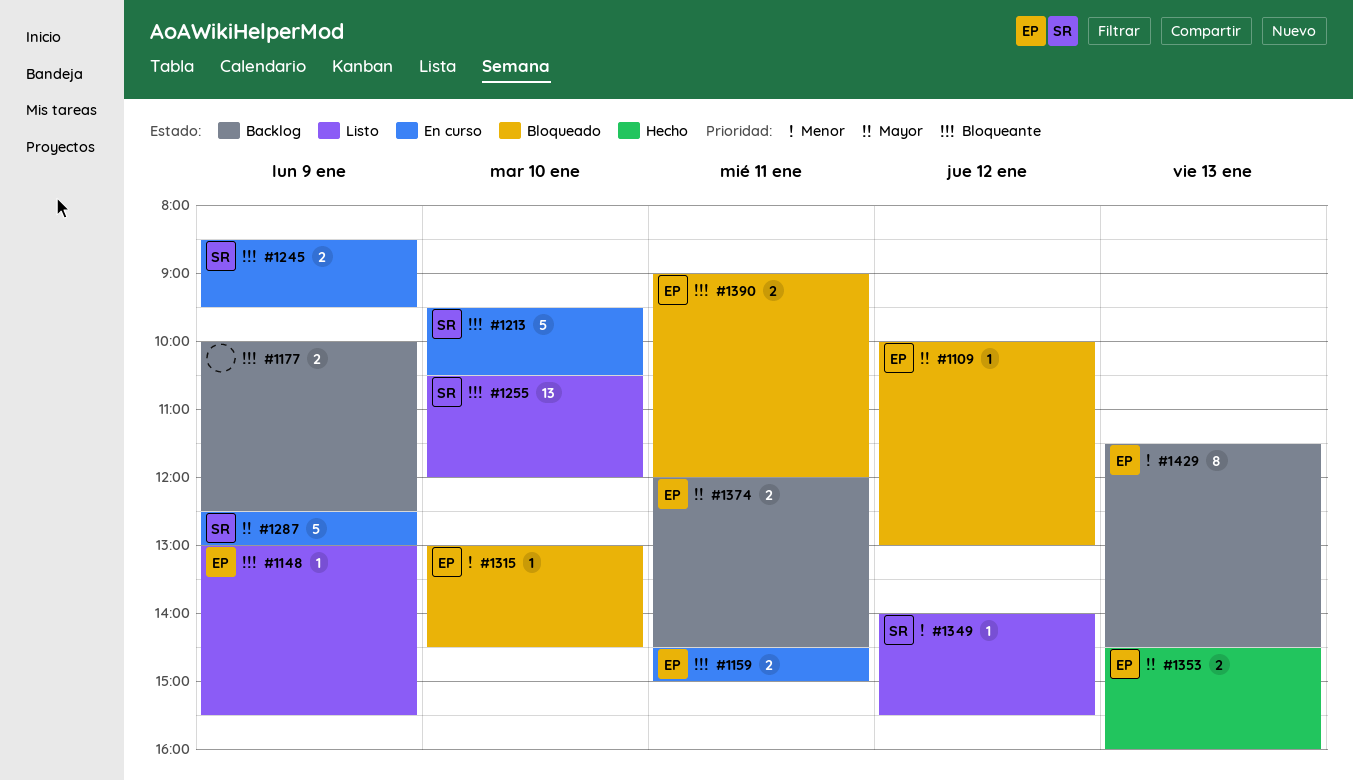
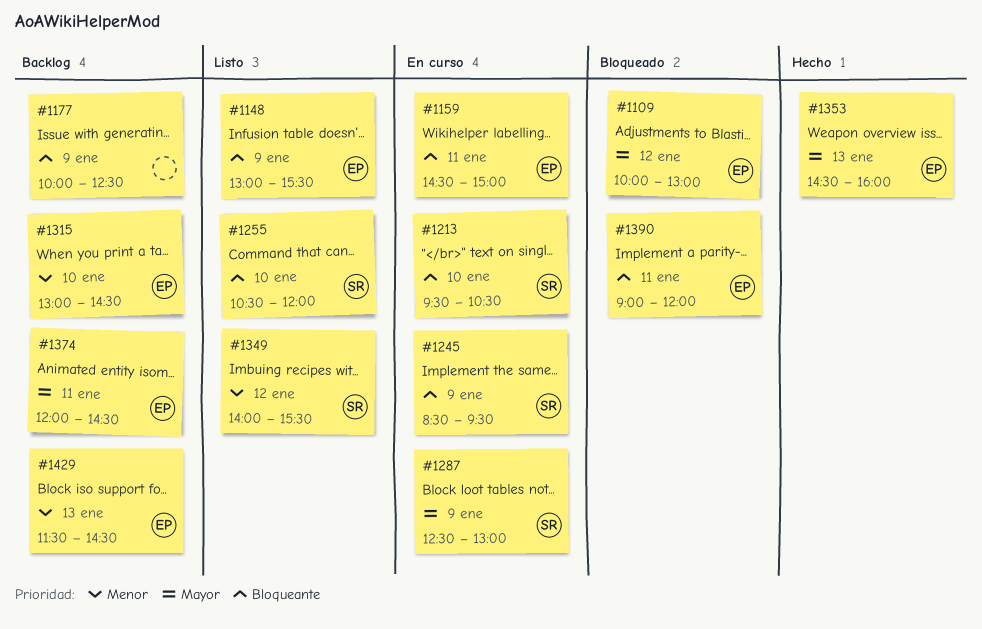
#1315, status: Bloqueado -> Backlog

